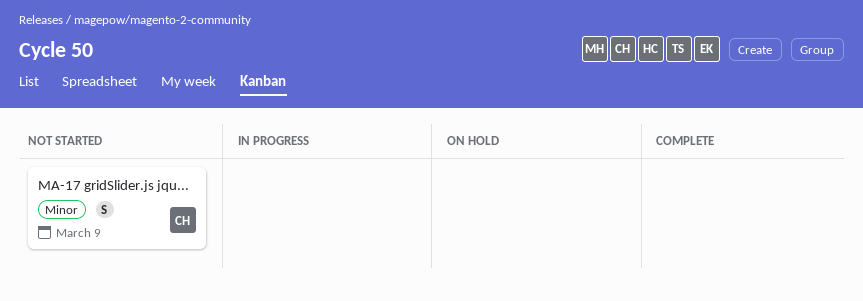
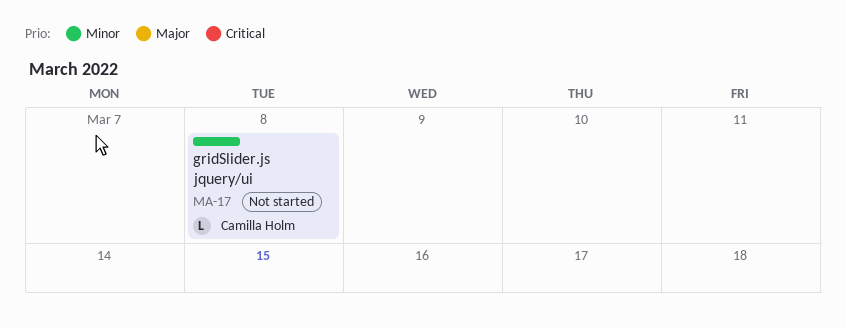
MA-17, estimate: S -> L
MA-17, due: Mar 9 -> Mar 8

